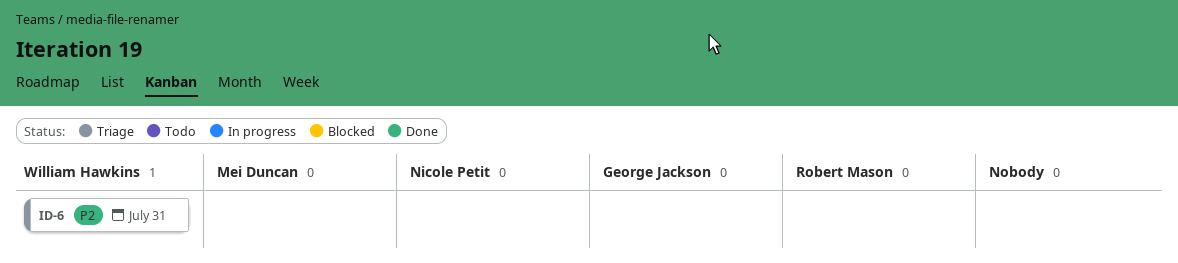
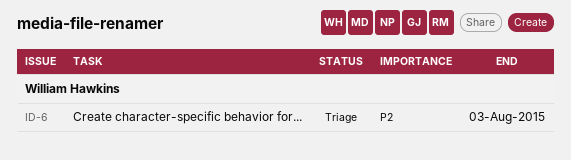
ID-6, due: Jul 31 -> Aug 3

